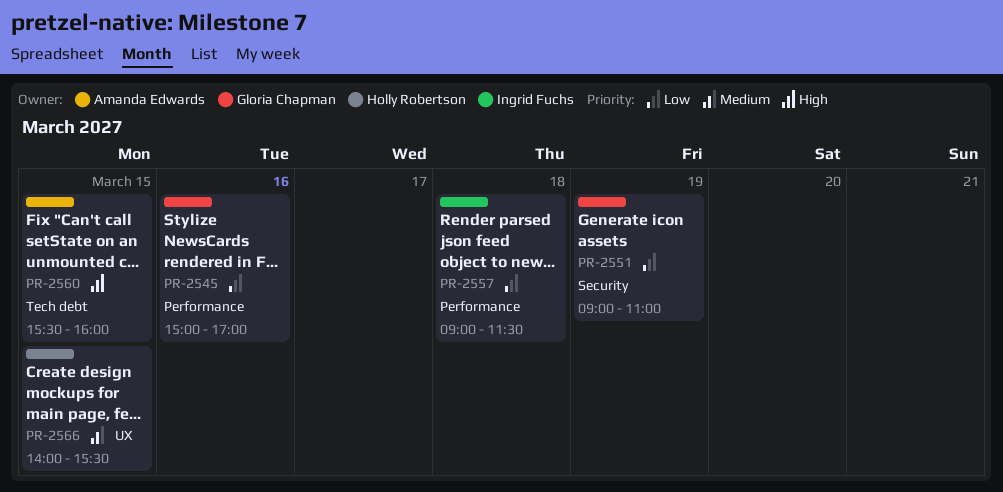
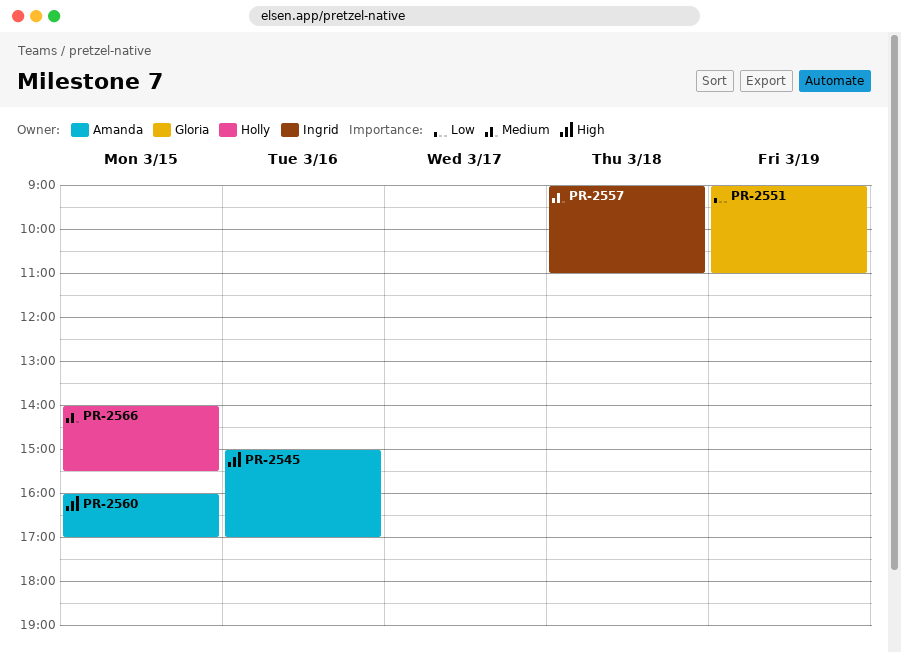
PR-2545, owner: Gloria Chapman -> Amanda Edwards
PR-2545, priority: Low -> High
PR-2557, priority: Low -> Medium
PR-2557, ends: 11:30 -> 11:00
PR-2560, begins: 15:30 -> 16:00
PR-2560, ends: 16:00 -> 17:00

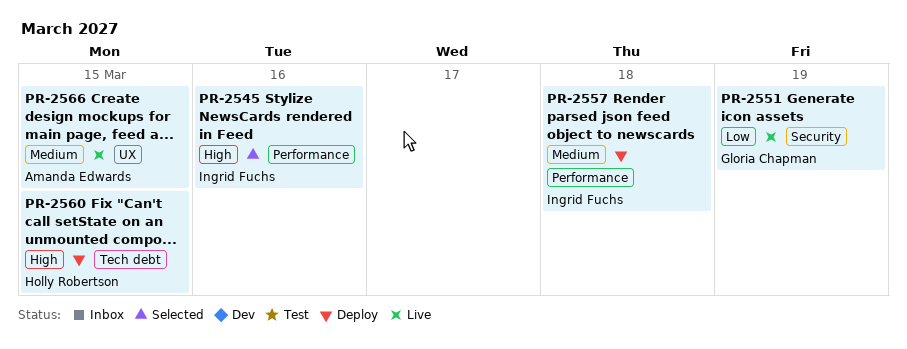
PR-2545, owner: Amanda Edwards -> Ingrid Fuchs
PR-2560, owner: Amanda Edwards -> Holly Robertson
PR-2566, owner: Holly Robertson -> Amanda Edwards

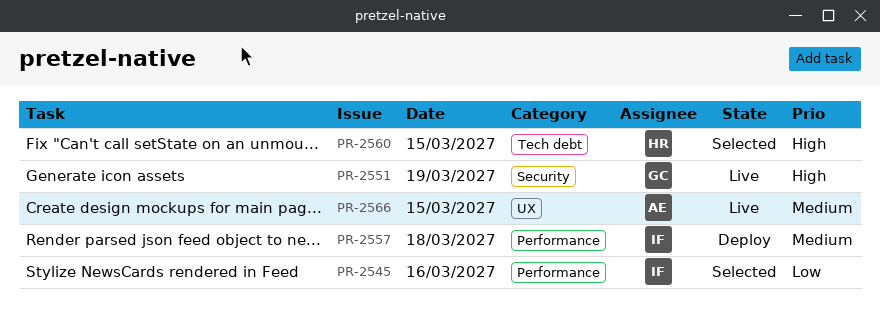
PR-2545, priority: High -> Low
PR-2551, priority: Low -> High
PR-2560, status: Deploy -> Selected

